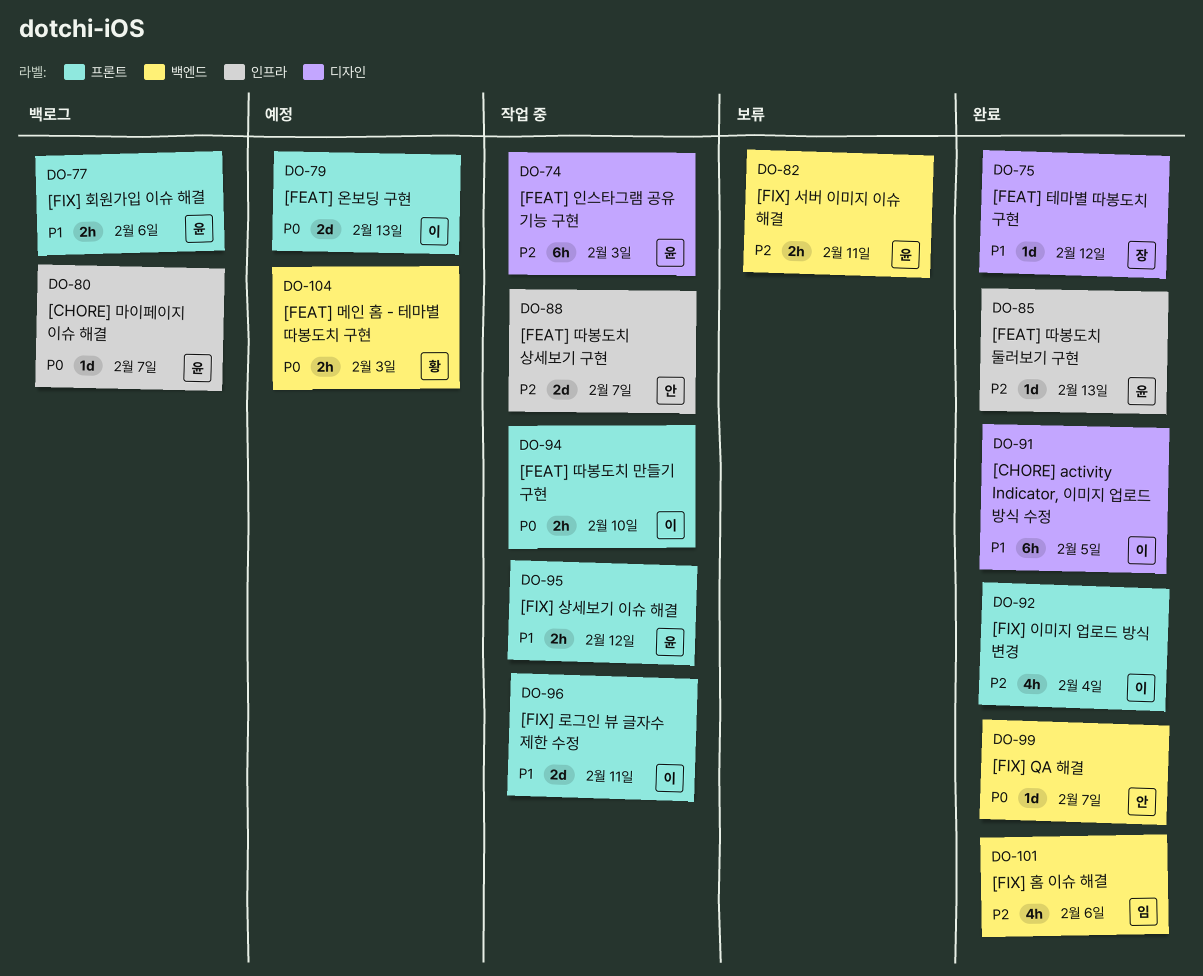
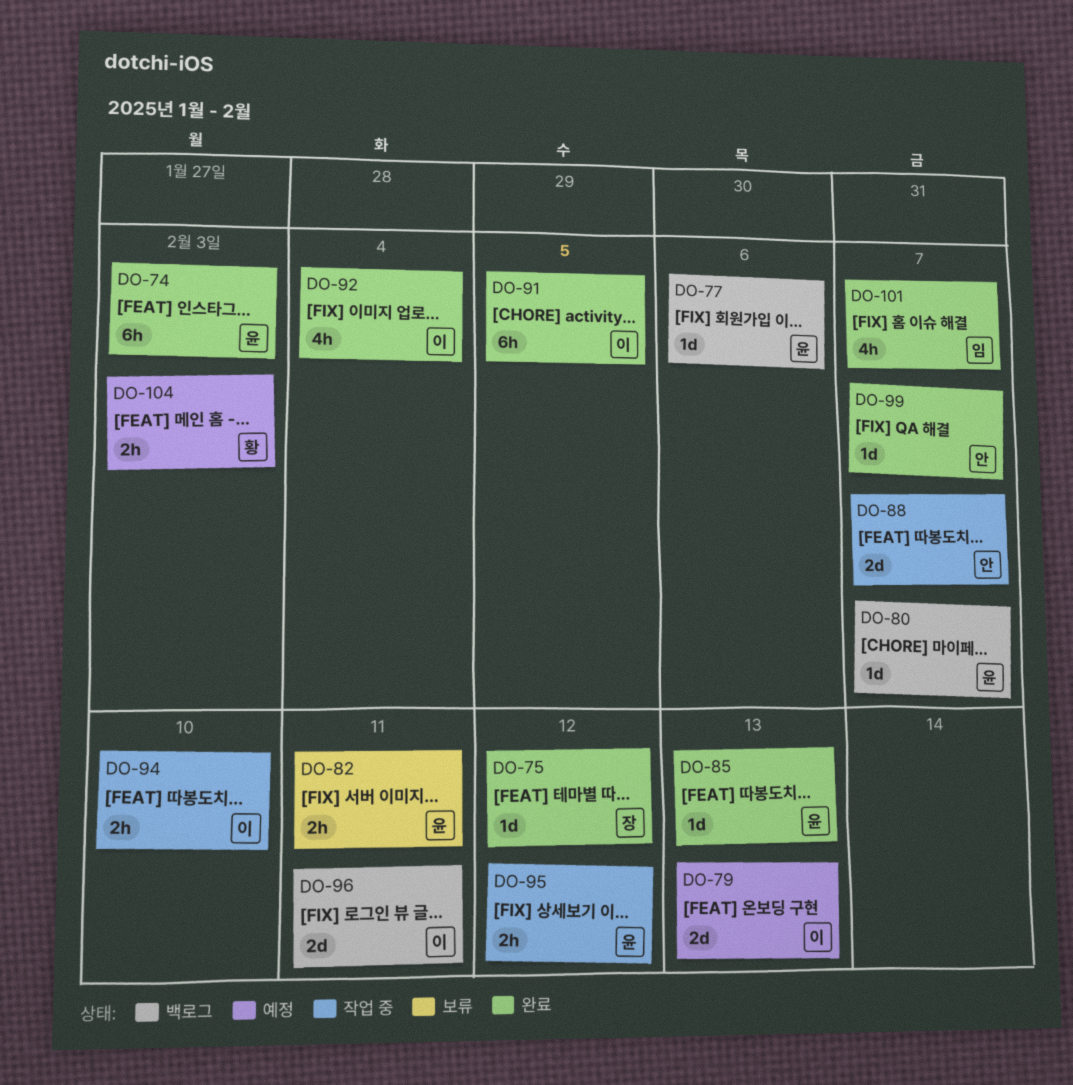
DO-74, status: 작업 중 -> 완료
DO-77, estimate: 2h -> 1d
DO-96, status: 작업 중 -> 백로그
DO-101, due: Feb 6 -> Feb 7

